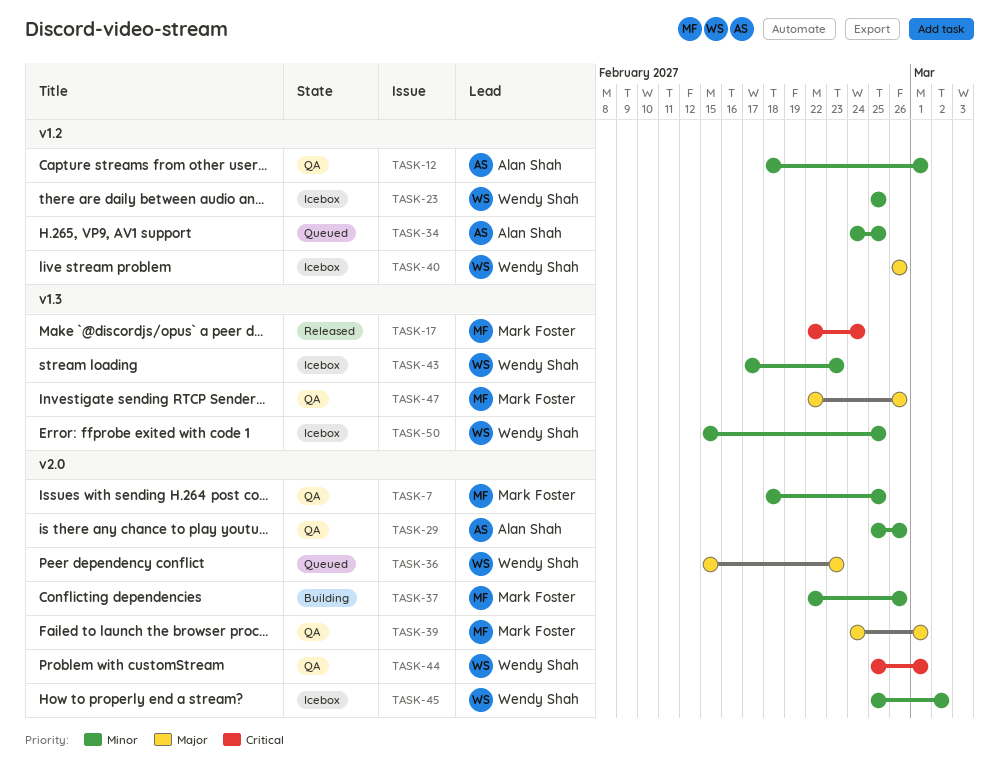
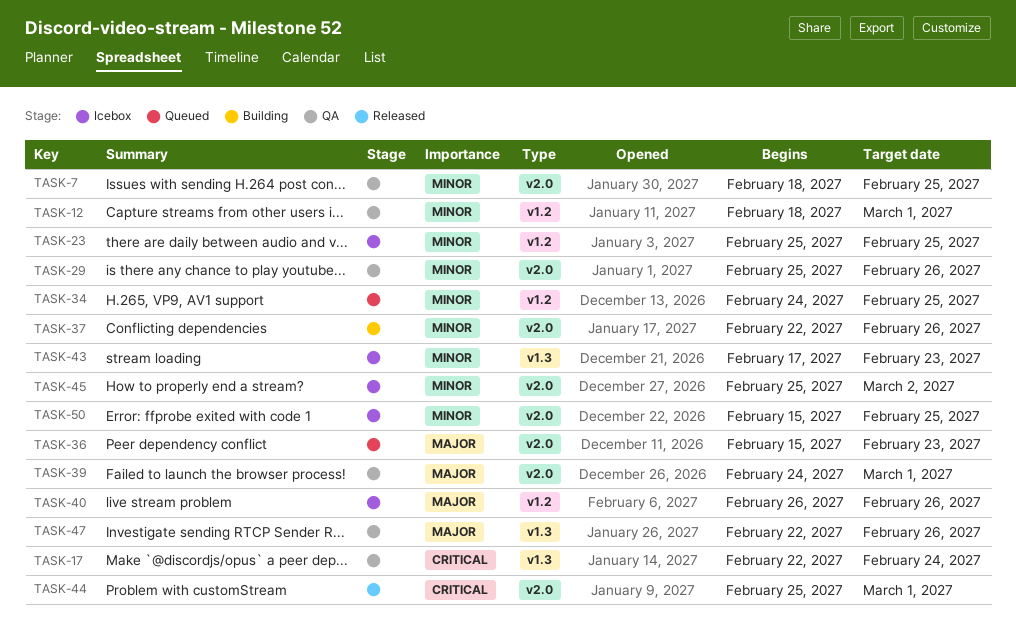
TASK-17, status: Released -> QA
TASK-44, status: QA -> Released
TASK-50, label: v1.3 -> v2.0

